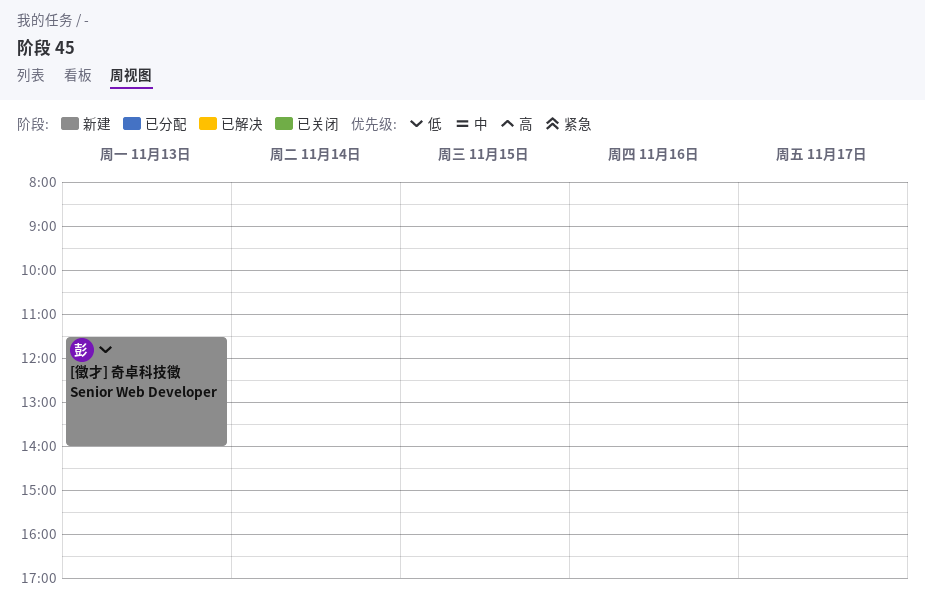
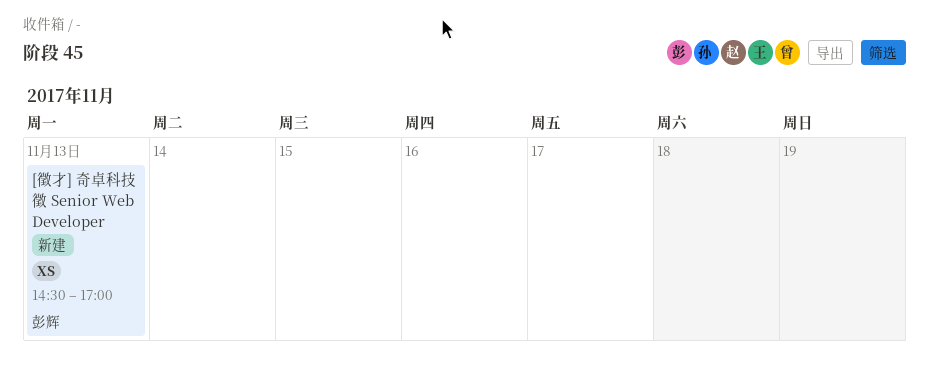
[徵才] 奇卓科技徵 Senior Web Developer, begins: 11:30 -> 14:30
[徵才] 奇卓科技徵 Senior Web Developer, ends: 14:00 -> 17:00

